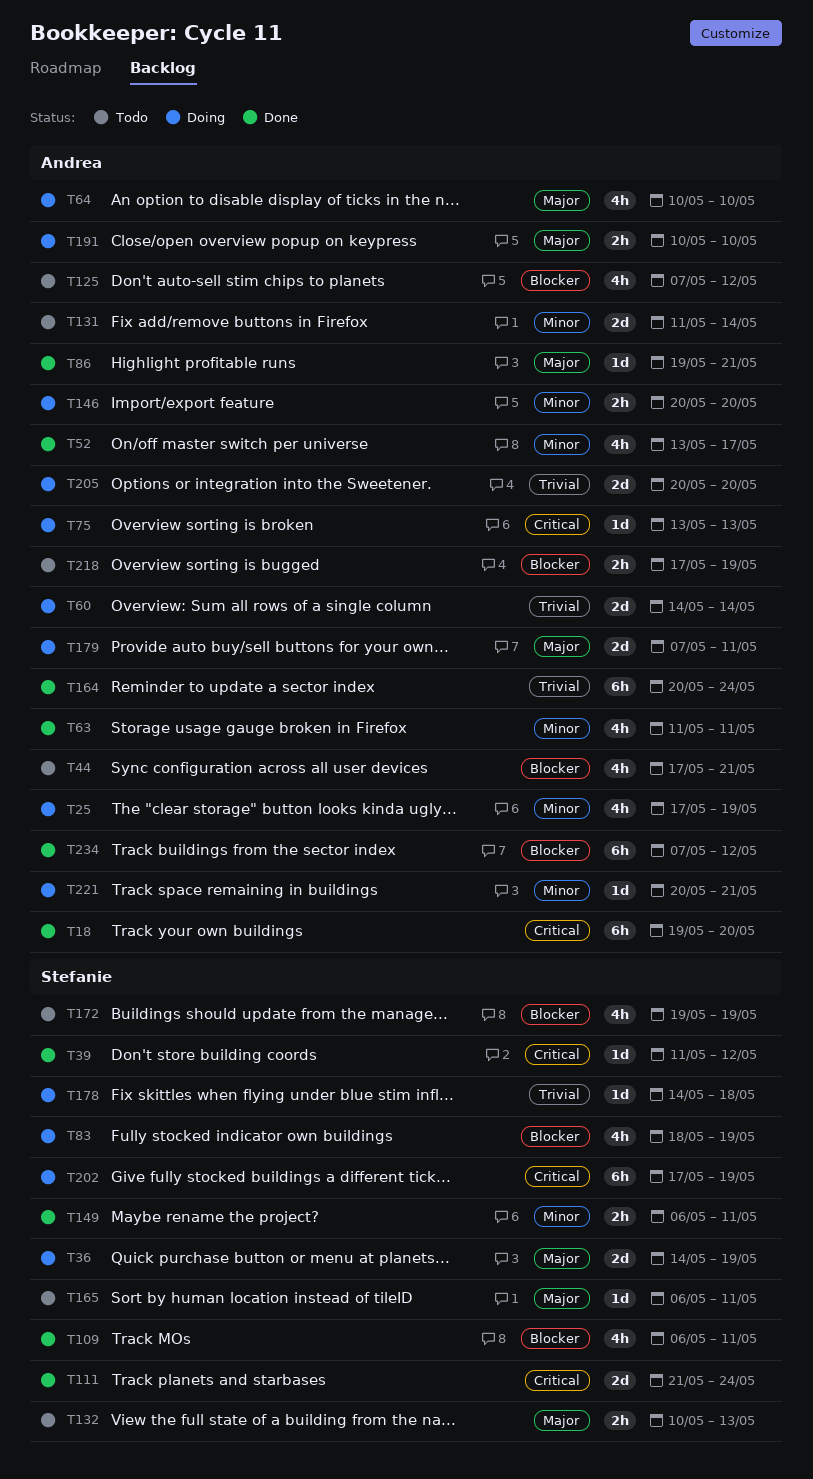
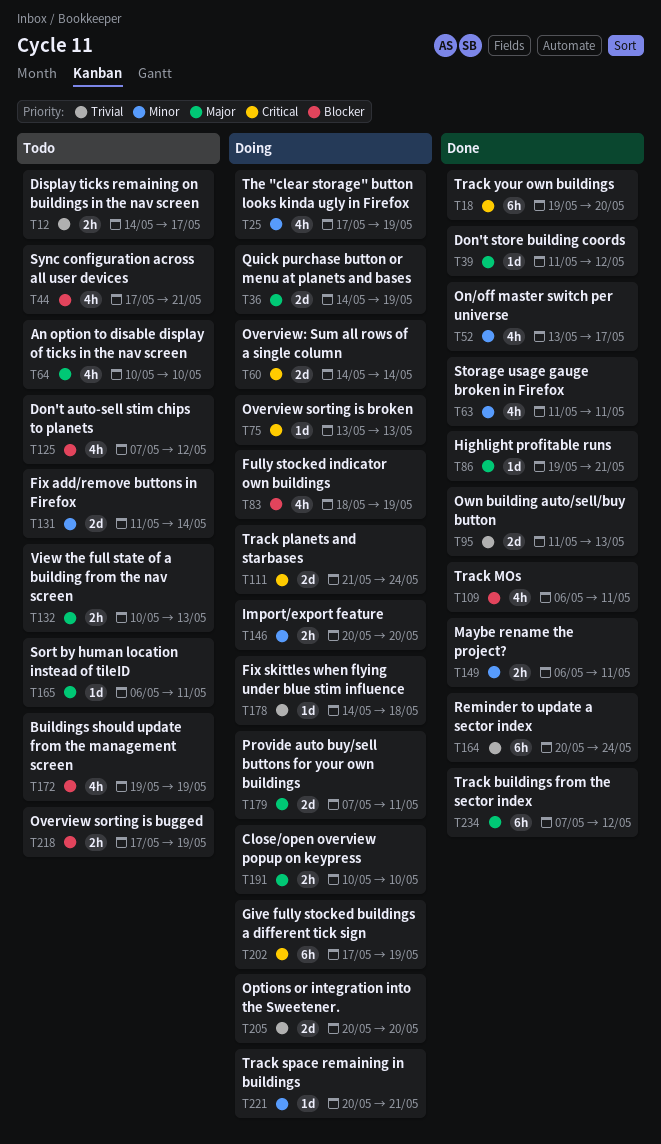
T12: none -> present
T39, priority: Critical -> Major
T60, priority: Trivial -> Critical
T64, status: Doing -> Todo
T95: none -> present
T111, status: Done -> Doing
T234, priority: Blocker -> Major

